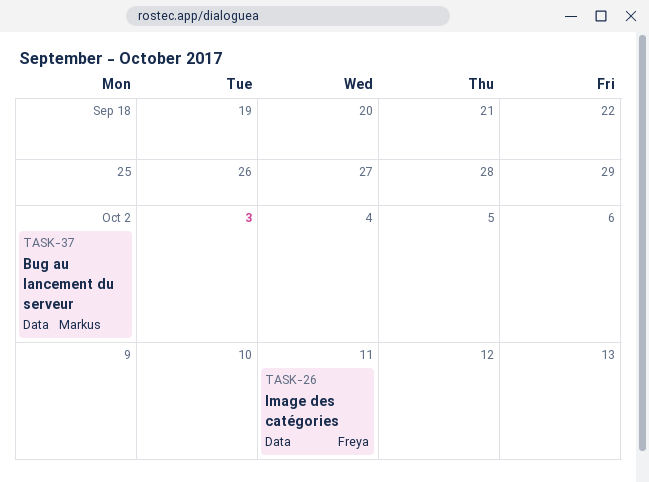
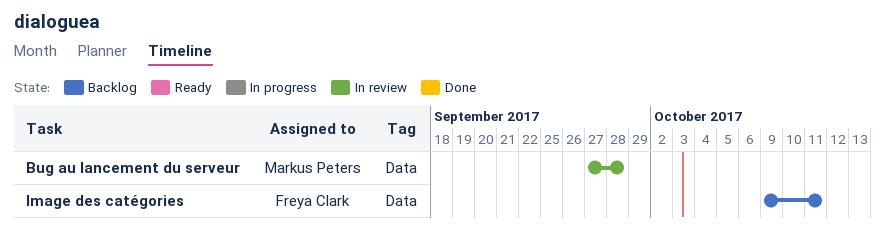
Bug au lancement du serveur, due: Oct 2 -> Sep 28

